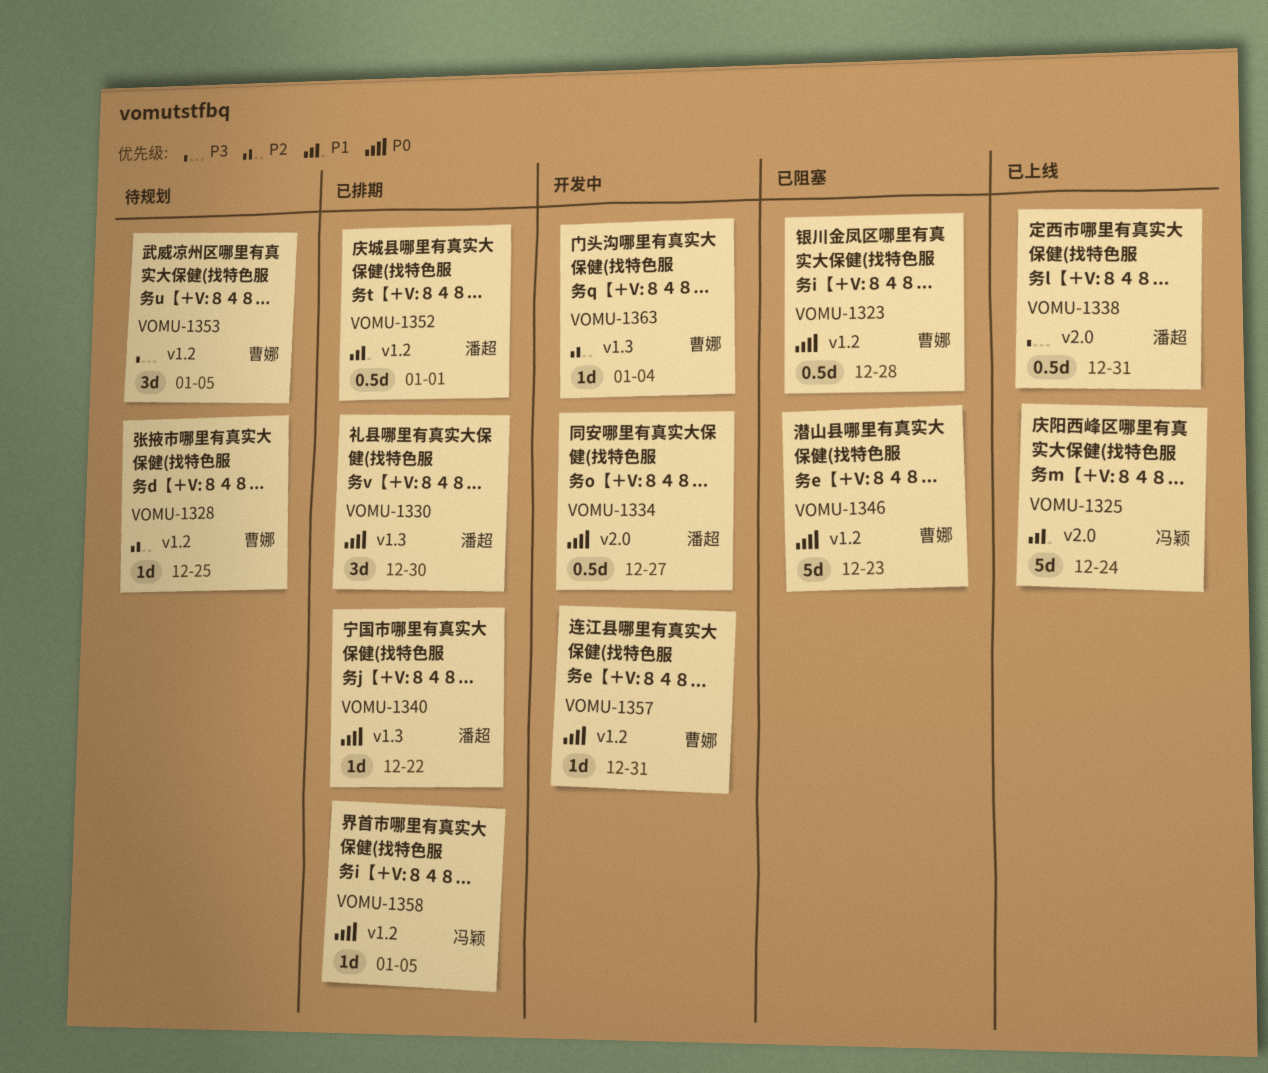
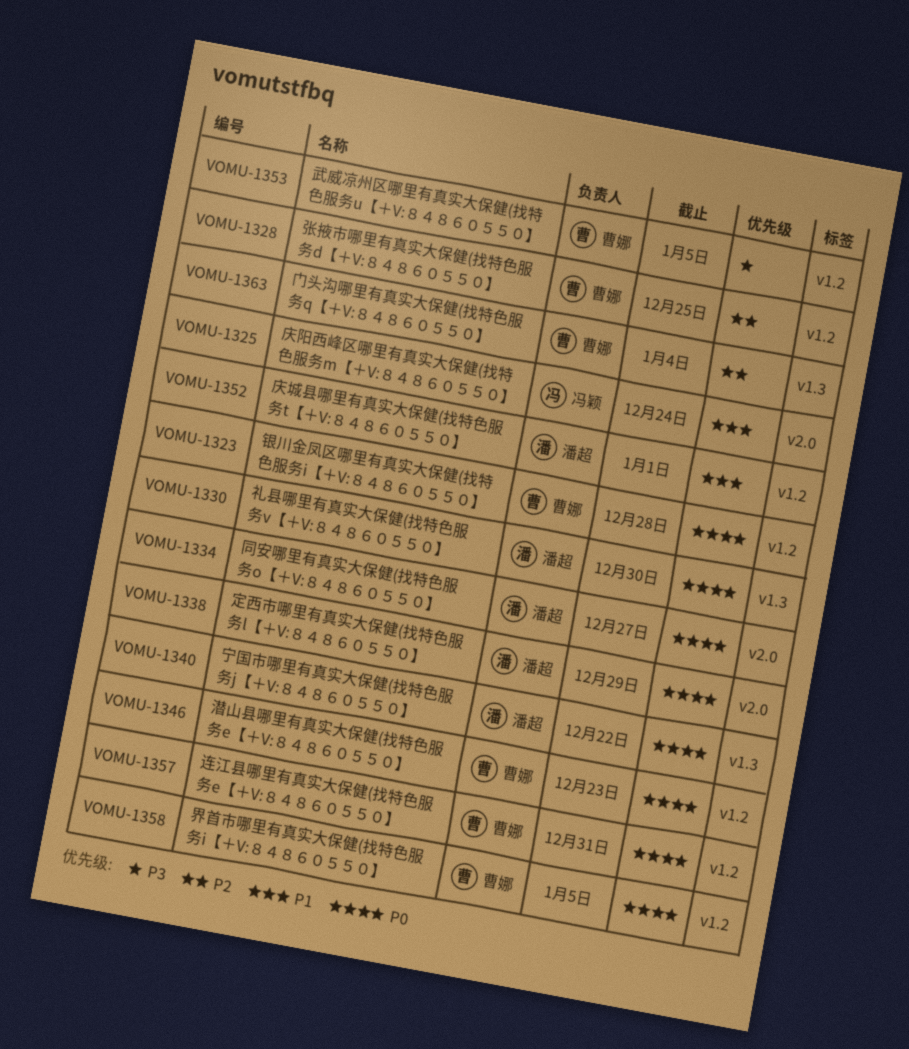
VOMU-1338, priority: P3 -> P0
VOMU-1338, due: Dec 31 -> Dec 29
VOMU-1358, owner: 冯颖 -> 曹娜

